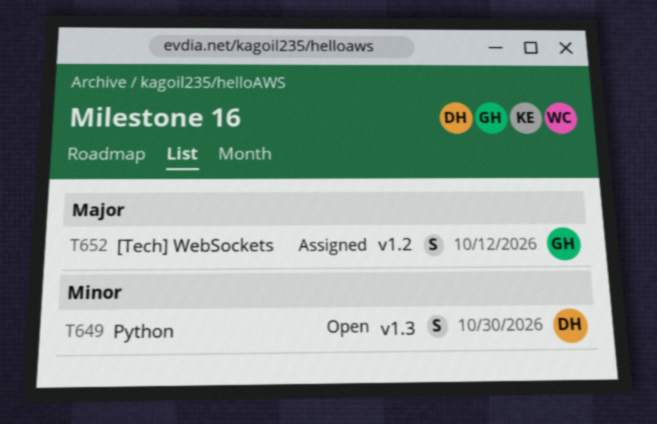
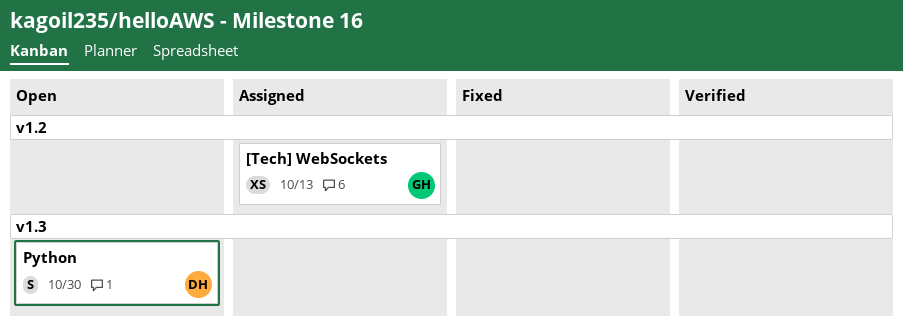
[Tech] WebSockets, estimate: S -> XS
[Tech] WebSockets, due: Oct 12 -> Oct 13

